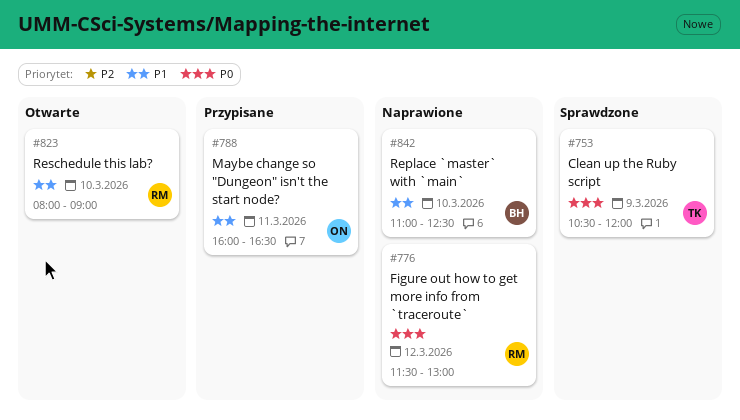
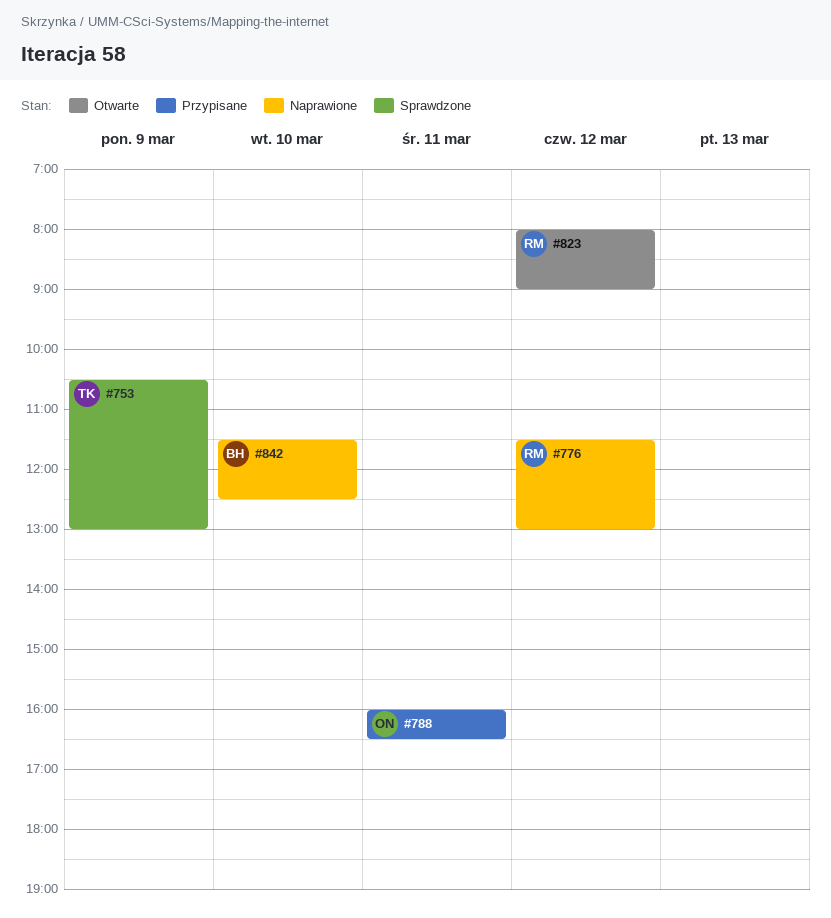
#753, ends: 12:00 -> 13:00
#823, day: Mar 10 -> Mar 12
#842, begins: 11:00 -> 11:30

